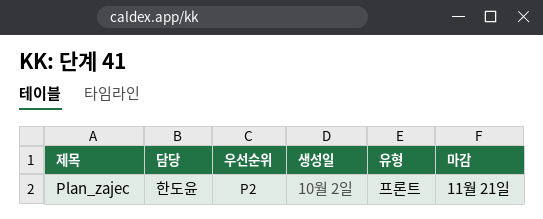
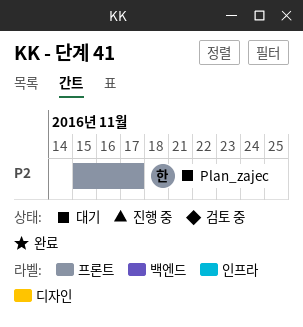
Plan_zajec, due: Nov 21 -> Nov 17

